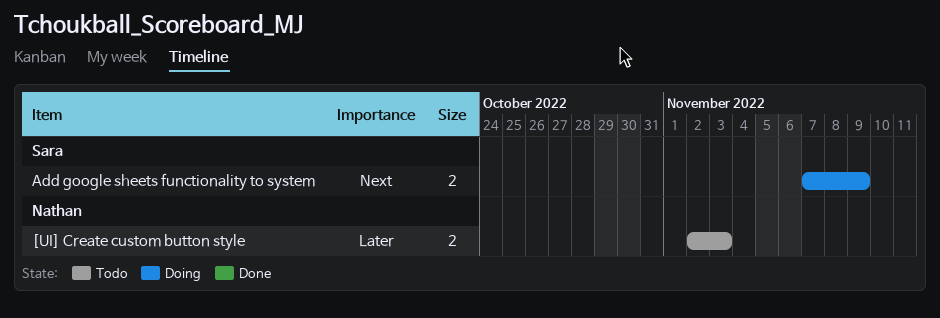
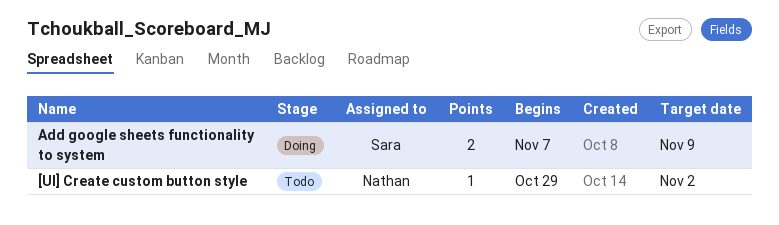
[UI] Create custom button style, estimate: 2 -> 1
[UI] Create custom button style, start: Nov 2 -> Oct 29
[UI] Create custom button style, due: Nov 3 -> Nov 2

